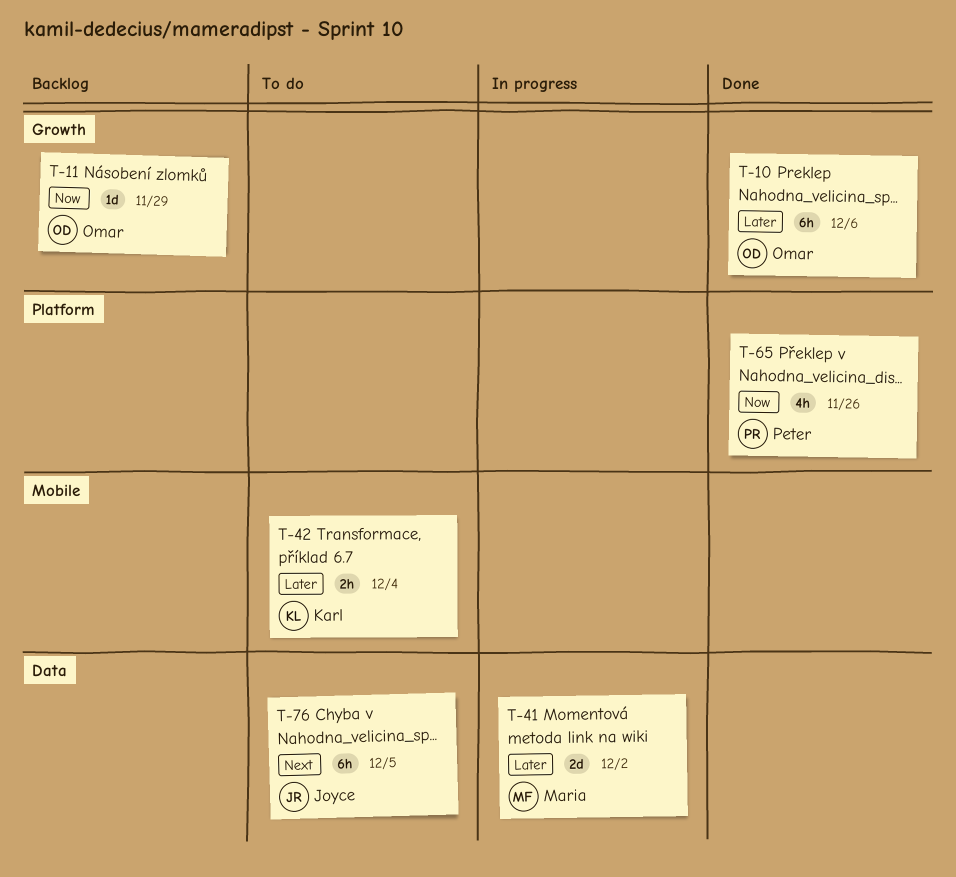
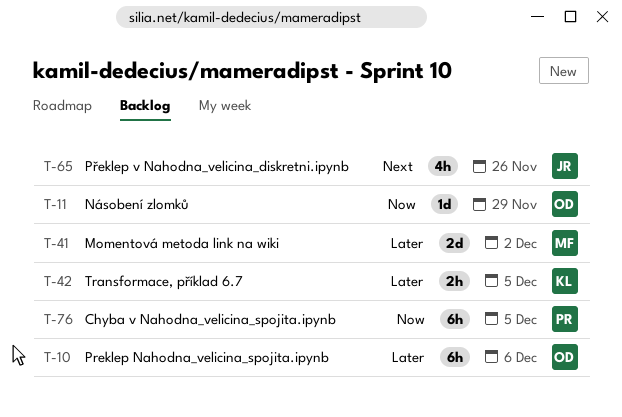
T-42, due: Dec 4 -> Dec 5
T-65, owner: Peter -> Joyce
T-65, priority: Now -> Next
T-76, owner: Joyce -> Peter
T-76, priority: Next -> Now

